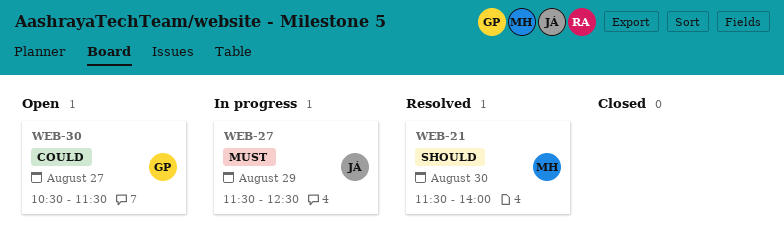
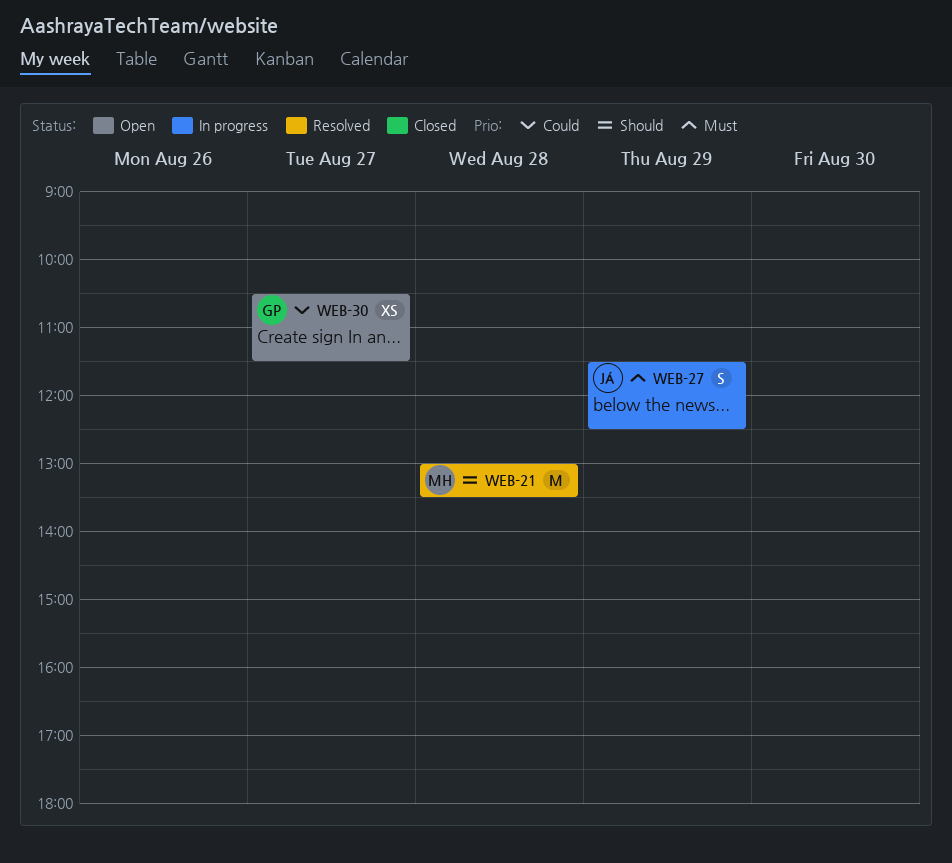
WEB-21, day: Aug 30 -> Aug 28
WEB-21, begins: 11:30 -> 13:00
WEB-21, ends: 14:00 -> 13:30

